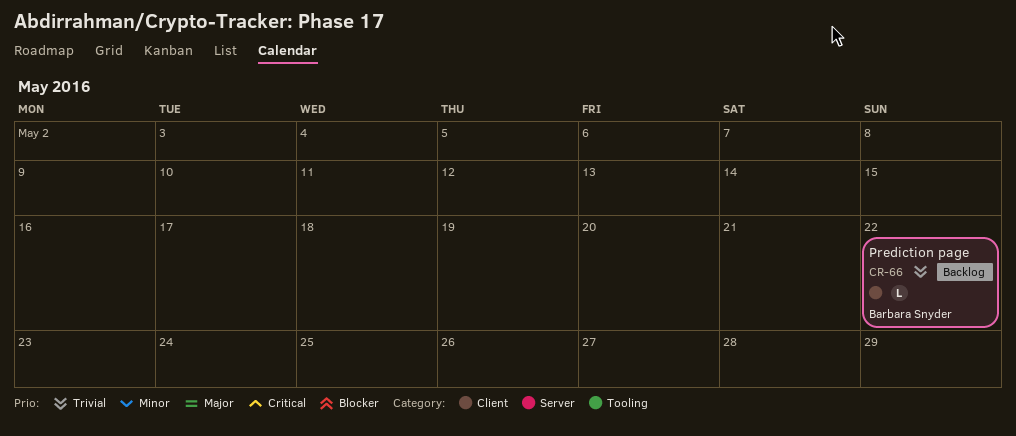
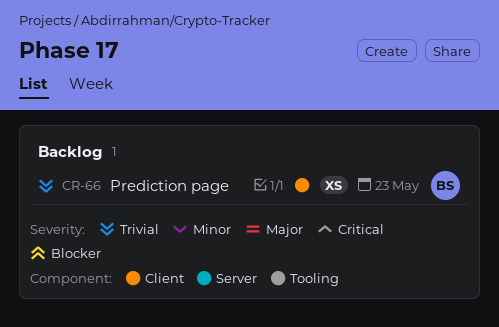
CR-66, estimate: L -> XS
CR-66, due: May 22 -> May 23

